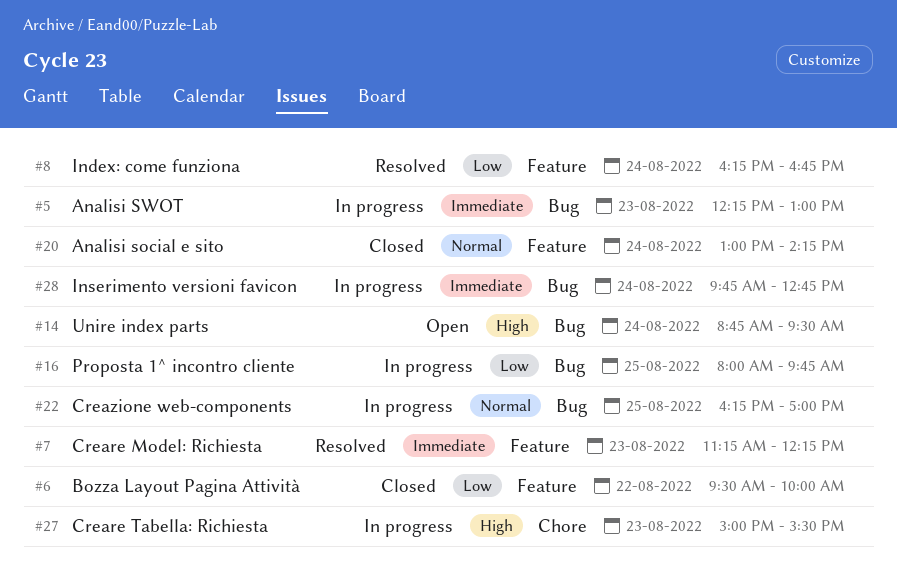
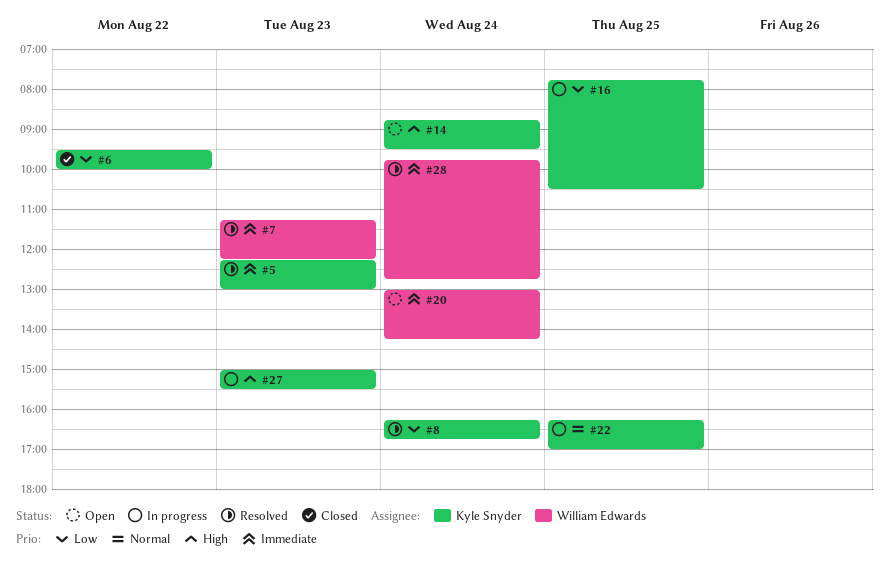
#5, status: In progress -> Resolved
#16, begins: 08:00 -> 07:45
#16, ends: 09:45 -> 10:30
#20, status: Closed -> Open
#20, priority: Normal -> Immediate
#28, status: In progress -> Resolved

